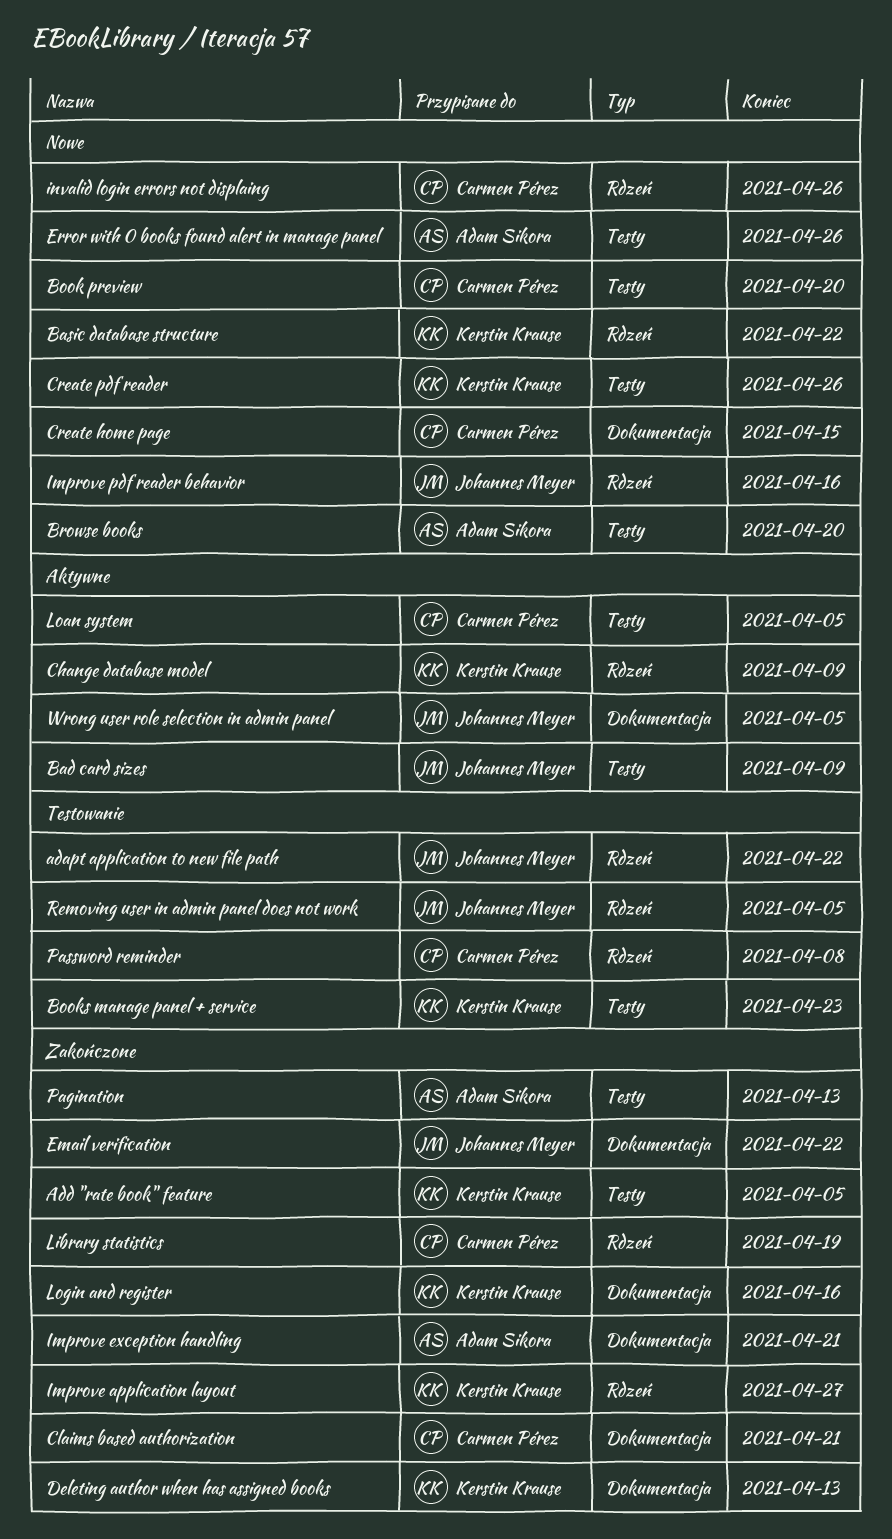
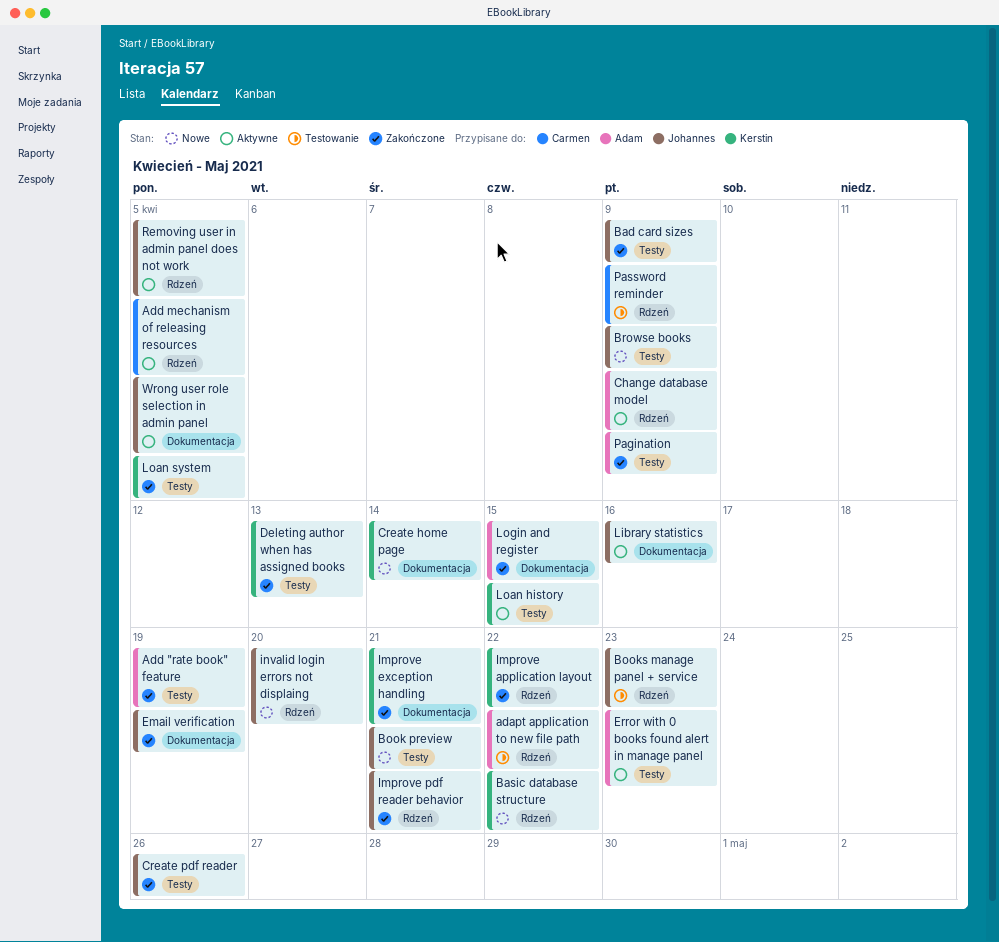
adapt application to new file path, owner: Johannes Meyer -> Adam Sikora
Add "rate book" feature, owner: Kerstin Krause -> Adam Sikora
Add "rate book" feature, due: Apr 5 -> Apr 19
Add mechanism of releasing resources: none -> present
Bad card sizes, status: Aktywne -> Zakończone
Book preview, owner: Carmen Pérez -> Johannes Meyer
Book preview, due: Apr 20 -> Apr 21
Books manage panel + service, owner: Kerstin Krause -> Johannes Meyer
Books manage panel + service, label: Testy -> Rdzeń
Browse books, owner: Adam Sikora -> Johannes Meyer
Browse books, due: Apr 20 -> Apr 9
Change database model, owner: Kerstin Krause -> Adam Sikora
Claims based authorization: present -> none
Create home page, owner: Carmen Pérez -> Kerstin Krause
Create home page, due: Apr 15 -> Apr 14
Create pdf reader, status: Nowe -> Zakończone
Create pdf reader, owner: Kerstin Krause -> Johannes Meyer
Deleting author when has assigned books, label: Dokumentacja -> Testy
Email verification, due: Apr 22 -> Apr 19
Error with 0 books found alert in manage panel, status: Nowe -> Aktywne
Error with 0 books found alert in manage panel, due: Apr 26 -> Apr 23
Improve application layout, due: Apr 27 -> Apr 22
Improve exception handling, owner: Adam Sikora -> Kerstin Krause
Improve pdf reader behavior, status: Nowe -> Zakończone
Improve pdf reader behavior, due: Apr 16 -> Apr 21
invalid login errors not displaing, owner: Carmen Pérez -> Johannes Meyer
invalid login errors not displaing, due: Apr 26 -> Apr 20
Library statistics, status: Zakończone -> Aktywne
Library statistics, owner: Carmen Pérez -> Johannes Meyer
Library statistics, label: Rdzeń -> Dokumentacja
Library statistics, due: Apr 19 -> Apr 16
Loan history: none -> present
Loan system, status: Aktywne -> Zakończone
Loan system, owner: Carmen Pérez -> Kerstin Krause
Login and register, owner: Kerstin Krause -> Adam Sikora
Login and register, due: Apr 16 -> Apr 15
Pagination, due: Apr 13 -> Apr 9
Password reminder, due: Apr 8 -> Apr 9
Removing user in admin panel does not work, status: Testowanie -> Aktywne

